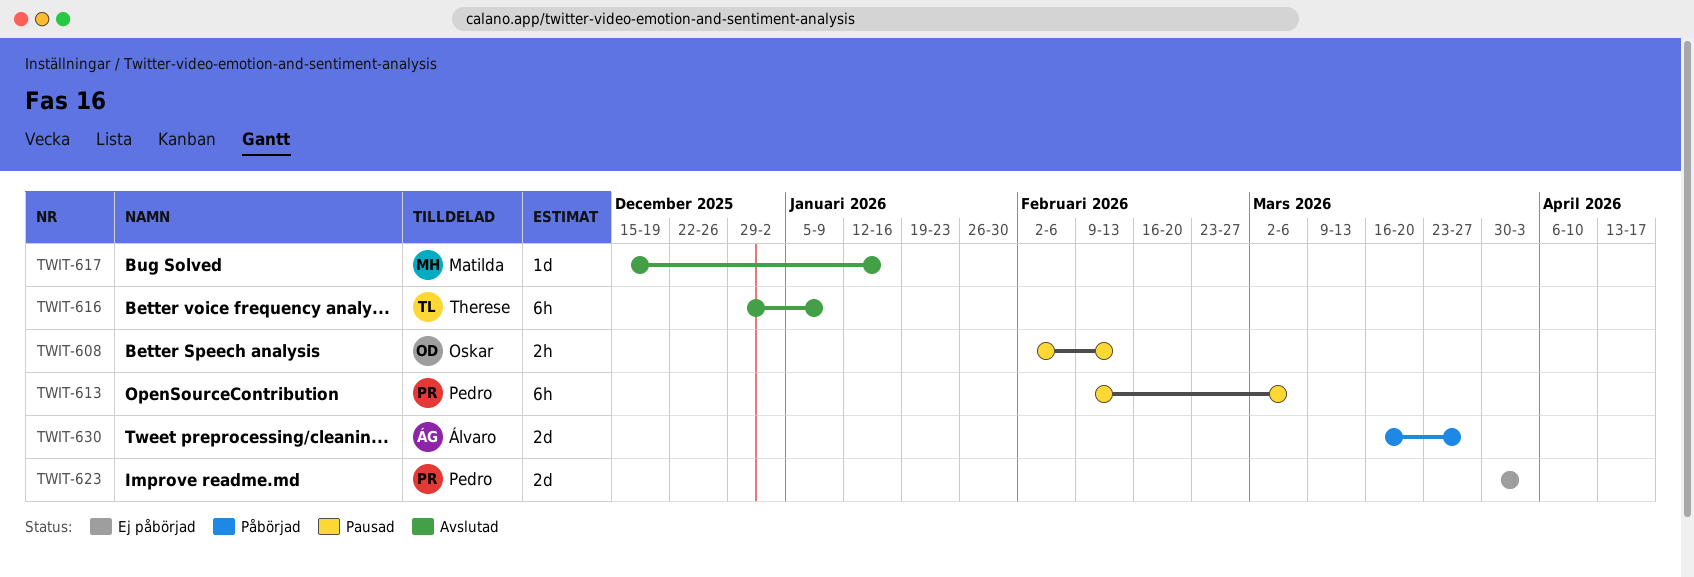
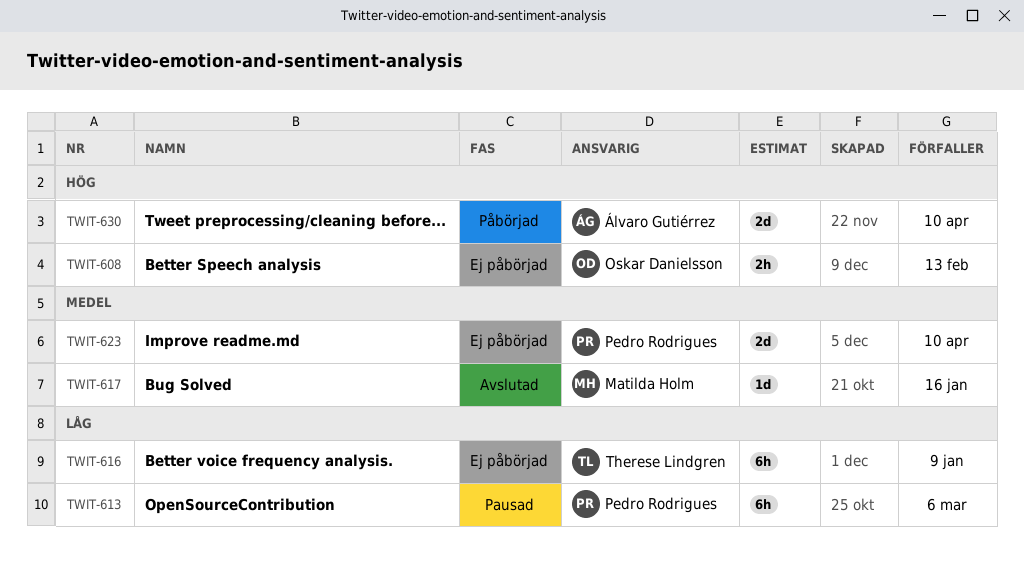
TWIT-608, status: Pausad -> Ej påbörjad
TWIT-616, status: Avslutad -> Ej påbörjad
TWIT-623, due: Apr 3 -> Apr 10
TWIT-630, due: Mar 27 -> Apr 10

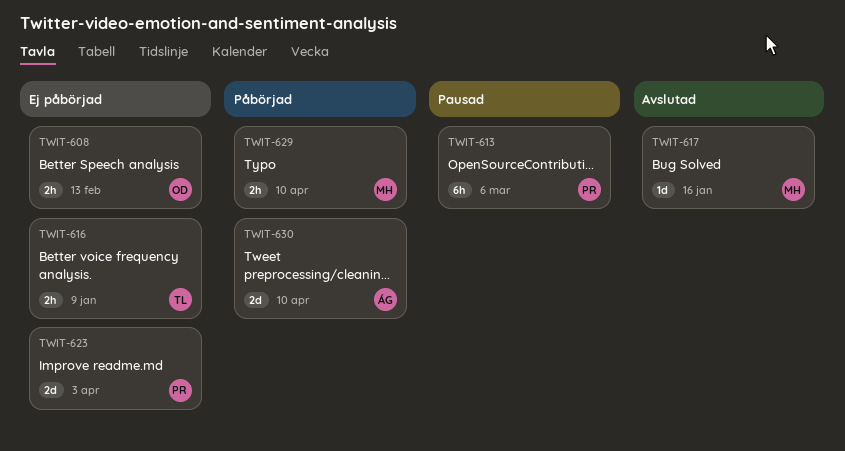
TWIT-616, estimate: 6h -> 2h
TWIT-623, due: Apr 10 -> Apr 3
TWIT-629: none -> present

